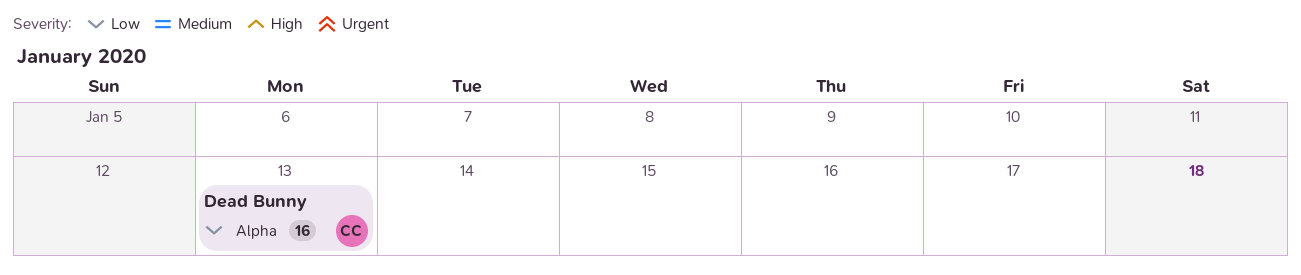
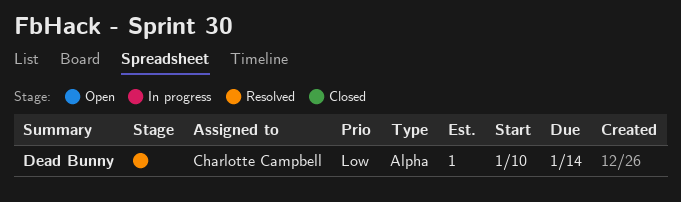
Dead Bunny, estimate: 16 -> 1
Dead Bunny, due: Jan 13 -> Jan 14

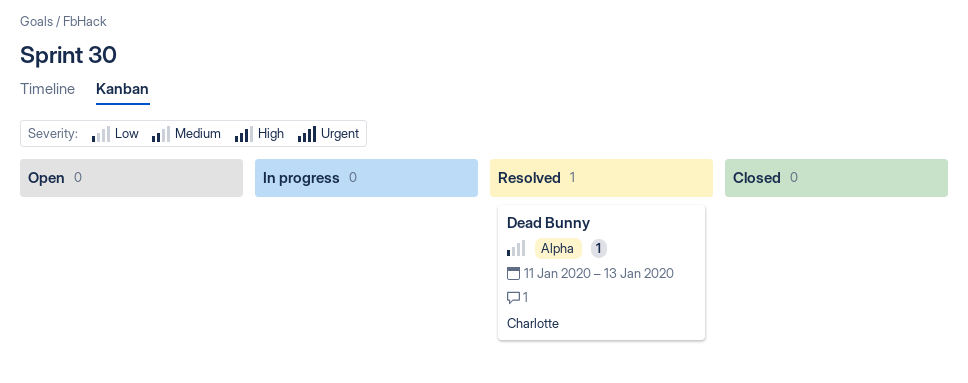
Dead Bunny, start: Jan 10 -> Jan 11
Dead Bunny, due: Jan 14 -> Jan 13

